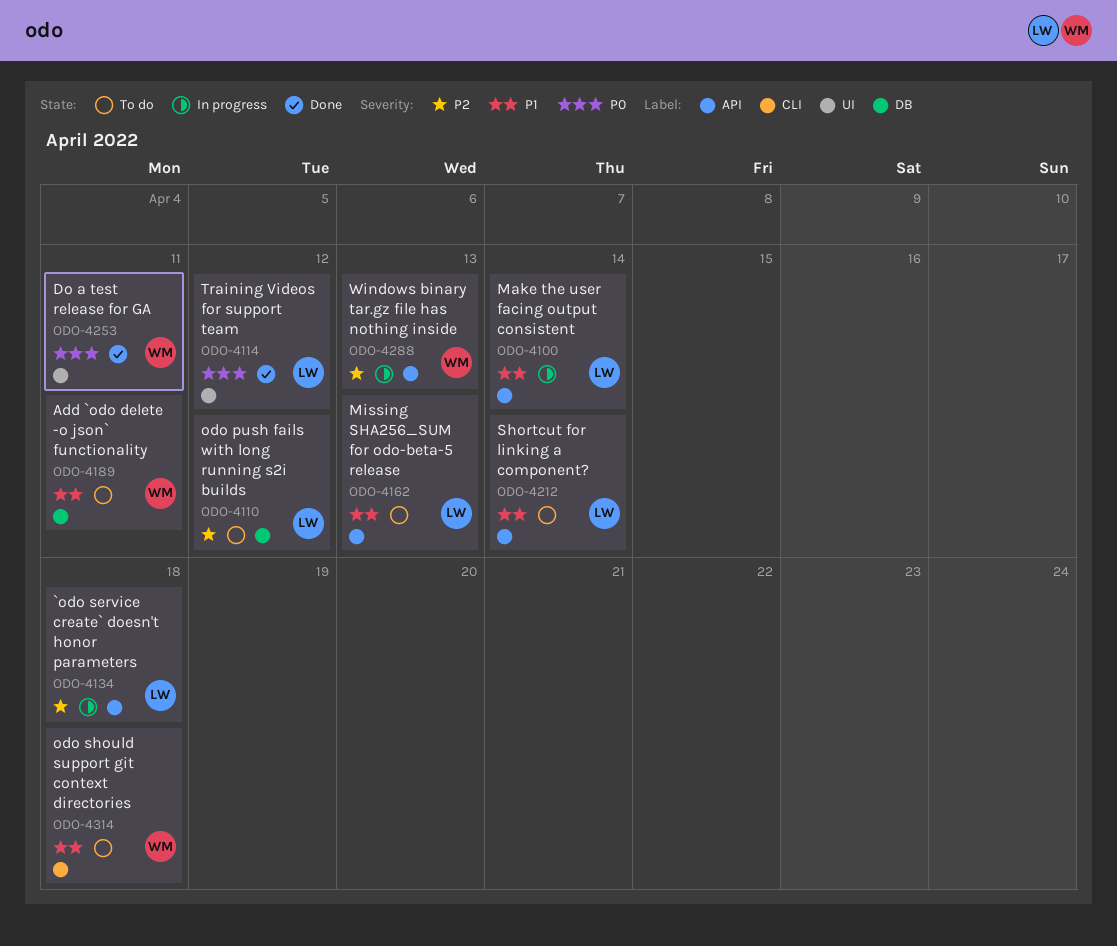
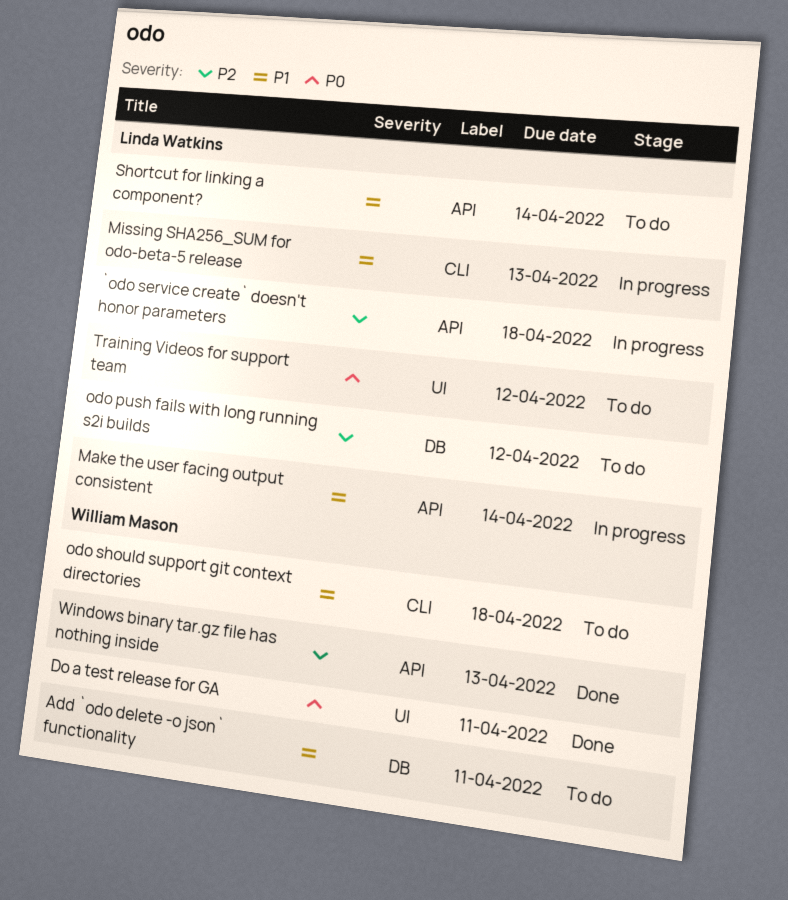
Missing SHA256_SUM for odo-beta-5 release, status: To do -> In progress
Missing SHA256_SUM for odo-beta-5 release, label: API -> CLI
Training Videos for support team, status: Done -> To do
Windows binary tar.gz file has nothing inside, status: In progress -> Done

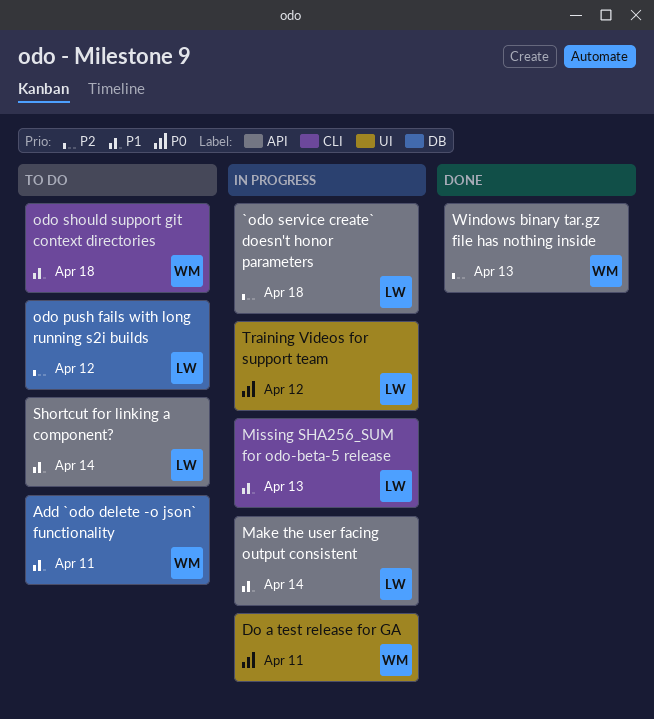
Do a test release for GA, status: Done -> In progress
Training Videos for support team, status: To do -> In progress

